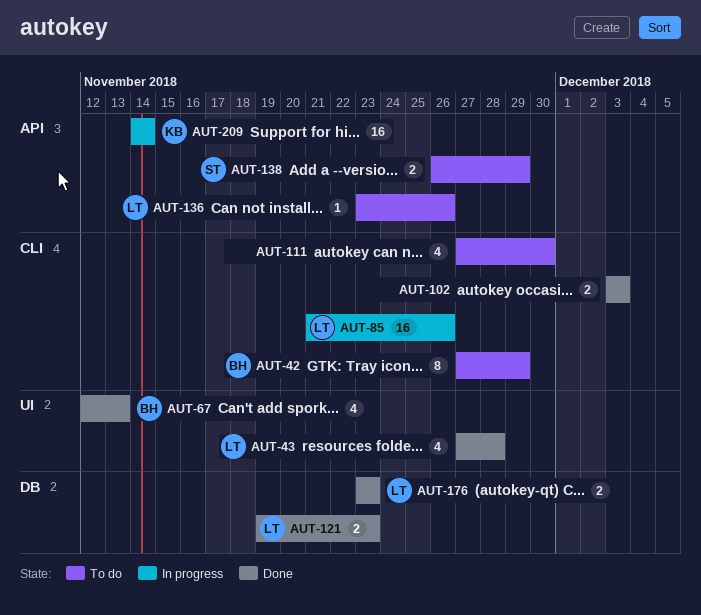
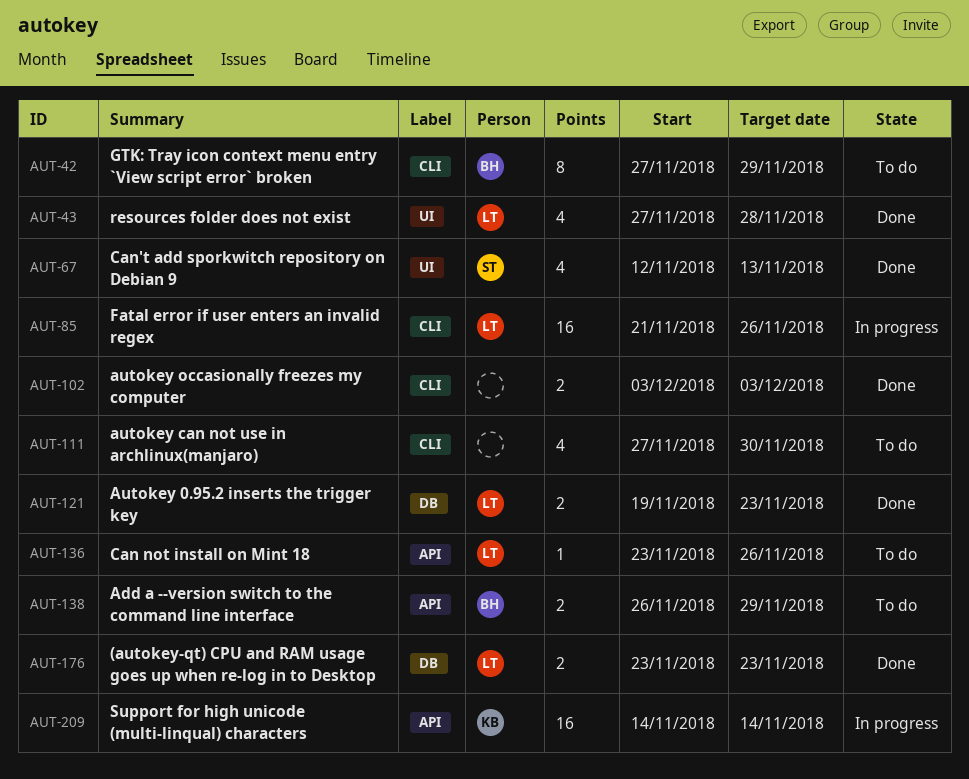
AUT-67, owner: BH -> ST
AUT-138, owner: ST -> BH

